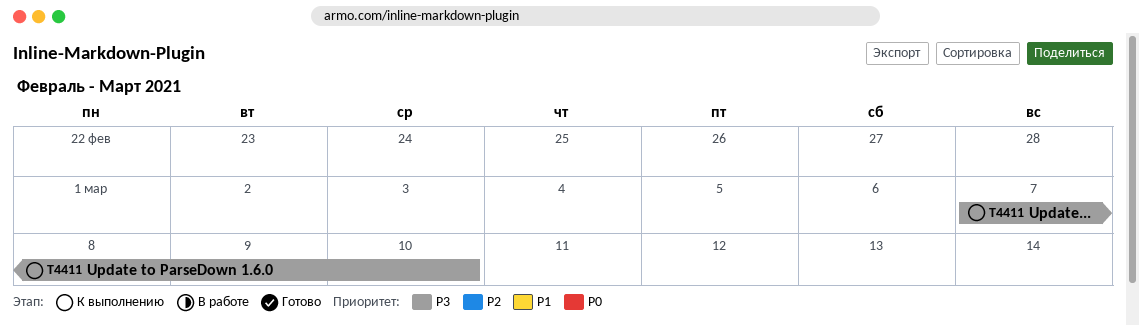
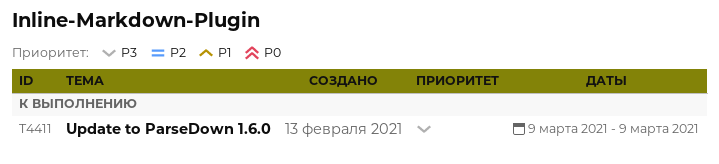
T4411, start: Mar 7 -> Mar 9
T4411, due: Mar 10 -> Mar 9

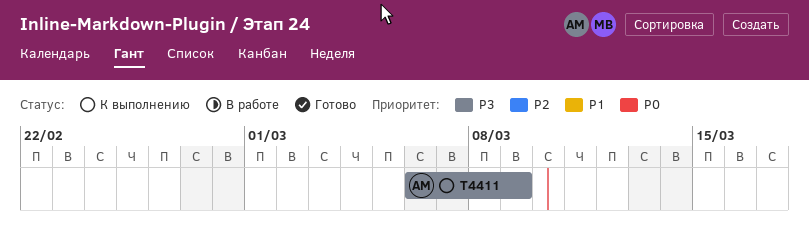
T4411, start: Mar 9 -> Mar 6

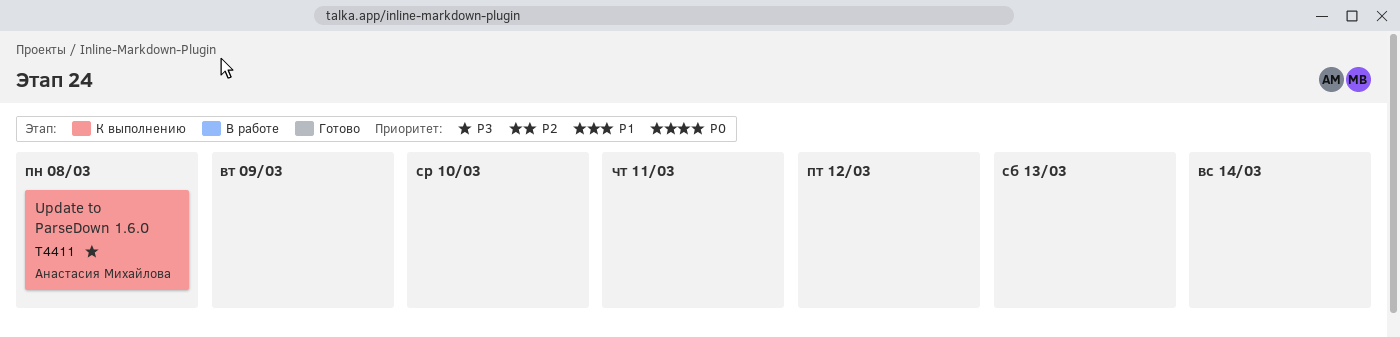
T4411, due: Mar 9 -> Mar 8

